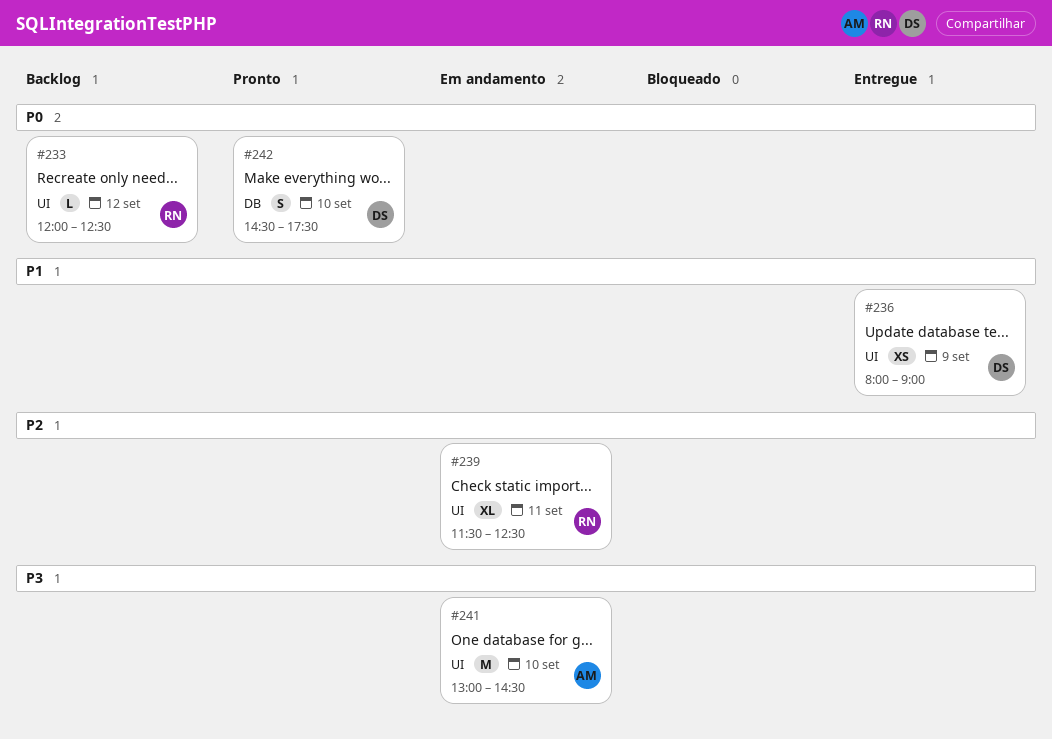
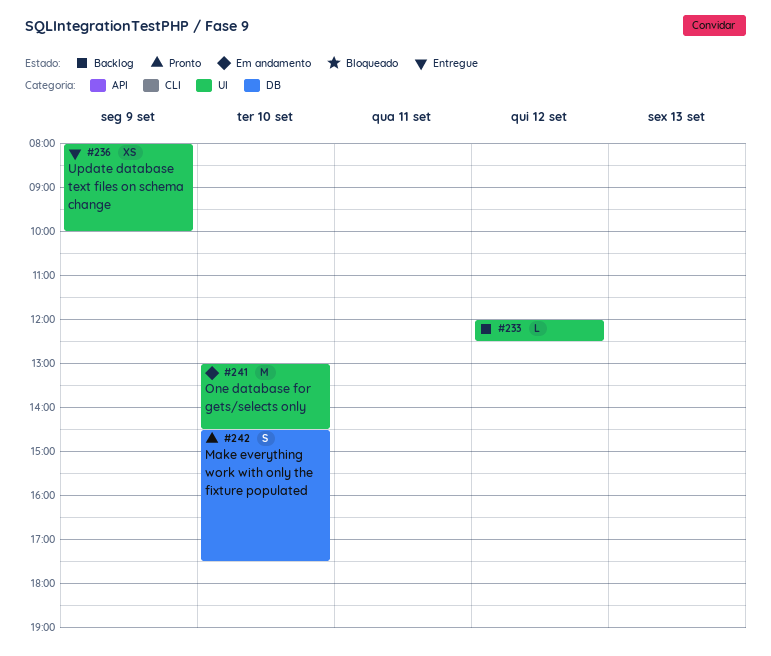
#236, ends: 09:00 -> 10:00
#239: present -> none

